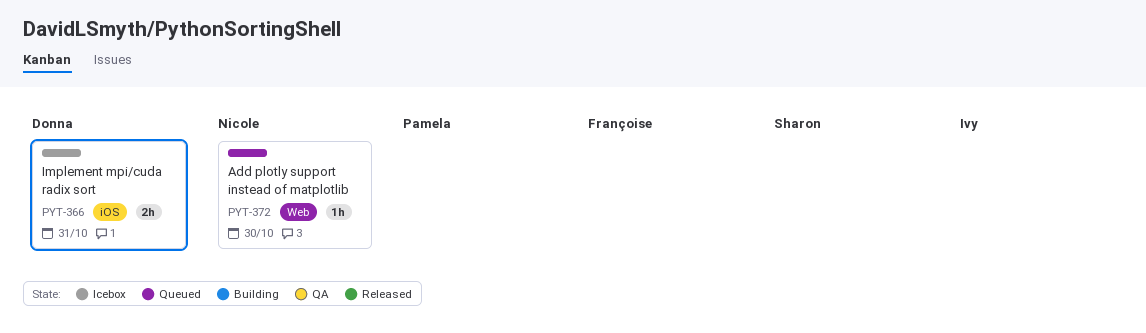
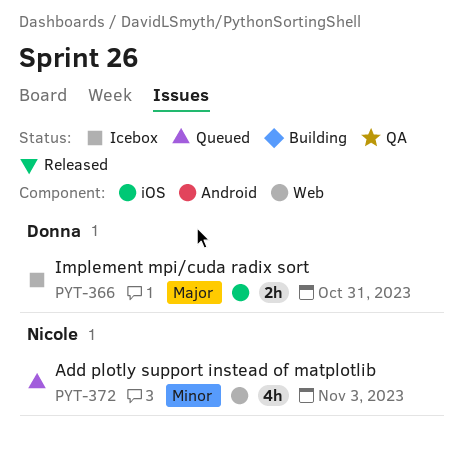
PYT-372, estimate: 1h -> 4h
PYT-372, due: Oct 30 -> Nov 3

